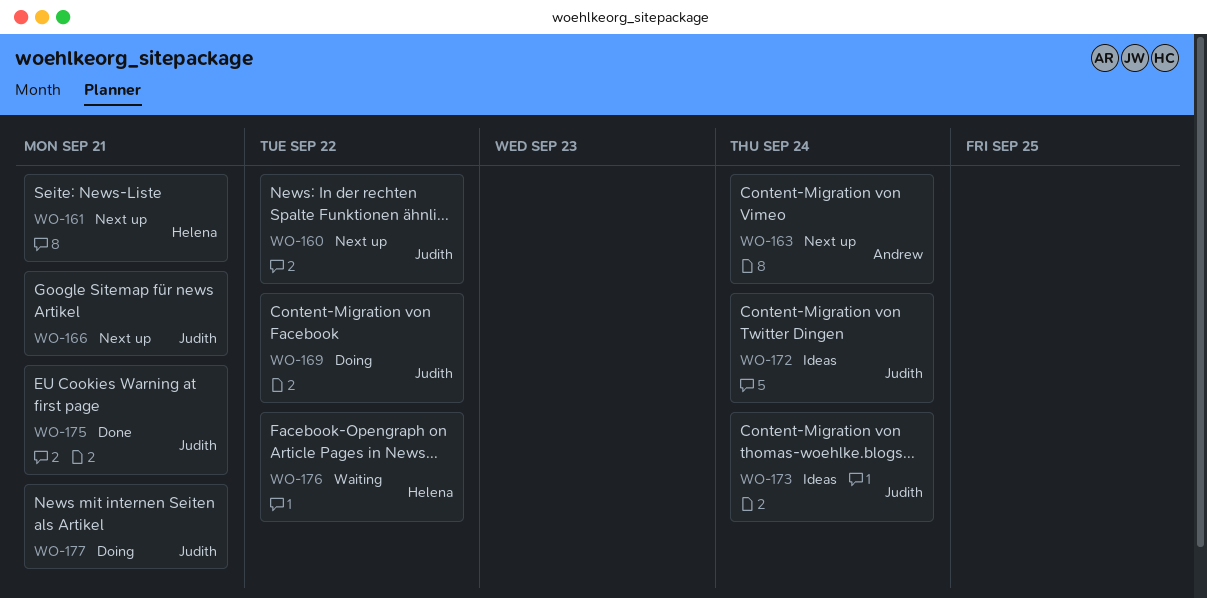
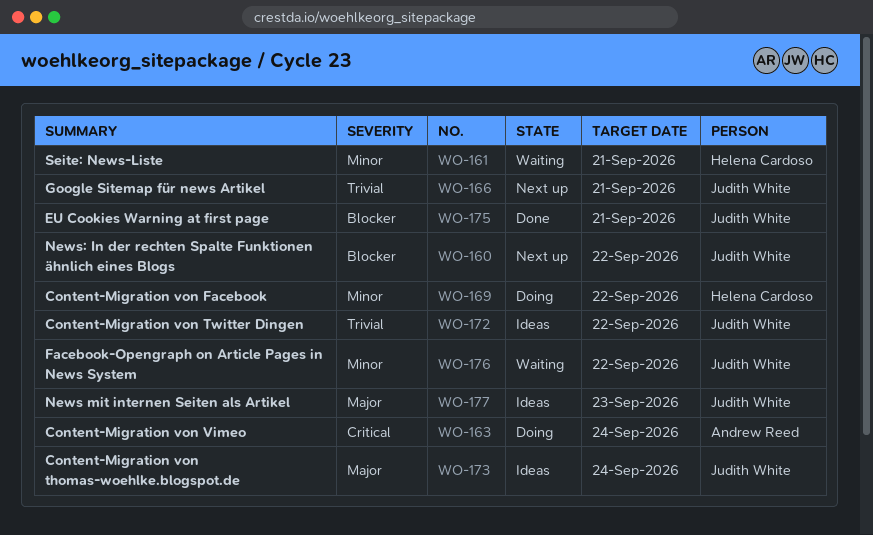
WO-161, status: Next up -> Waiting
WO-163, status: Next up -> Doing
WO-169, owner: Judith White -> Helena Cardoso
WO-172, due: Sep 24 -> Sep 22
WO-176, owner: Helena Cardoso -> Judith White
WO-177, status: Doing -> Ideas
WO-177, due: Sep 21 -> Sep 23

